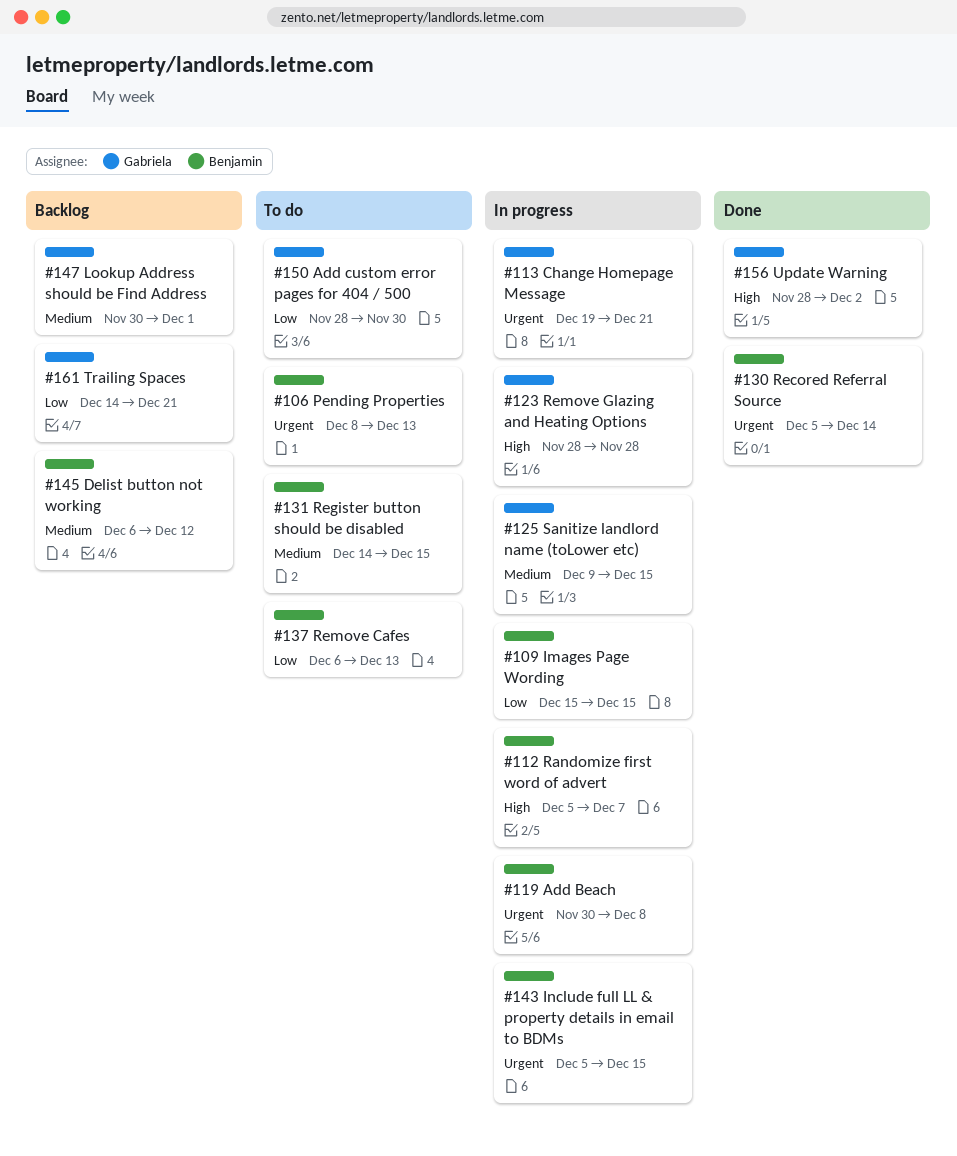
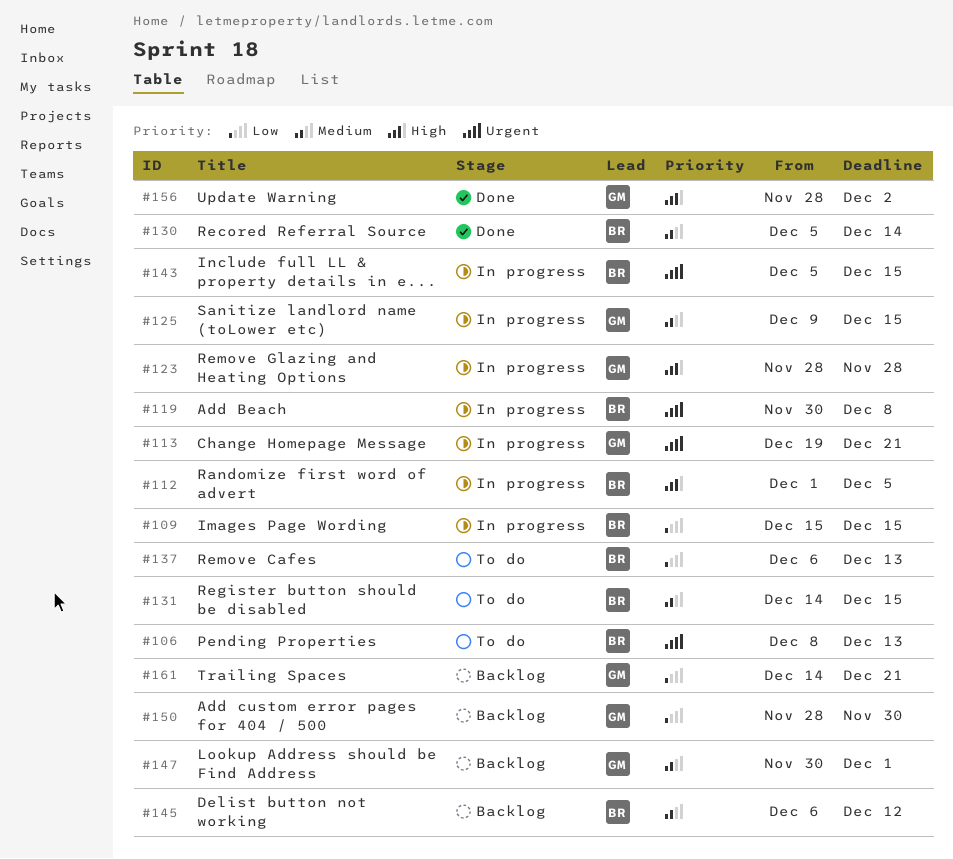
#112, start: Dec 5 -> Dec 1
#112, due: Dec 7 -> Dec 5
#130, priority: Urgent -> Medium
#150, status: To do -> Backlog

